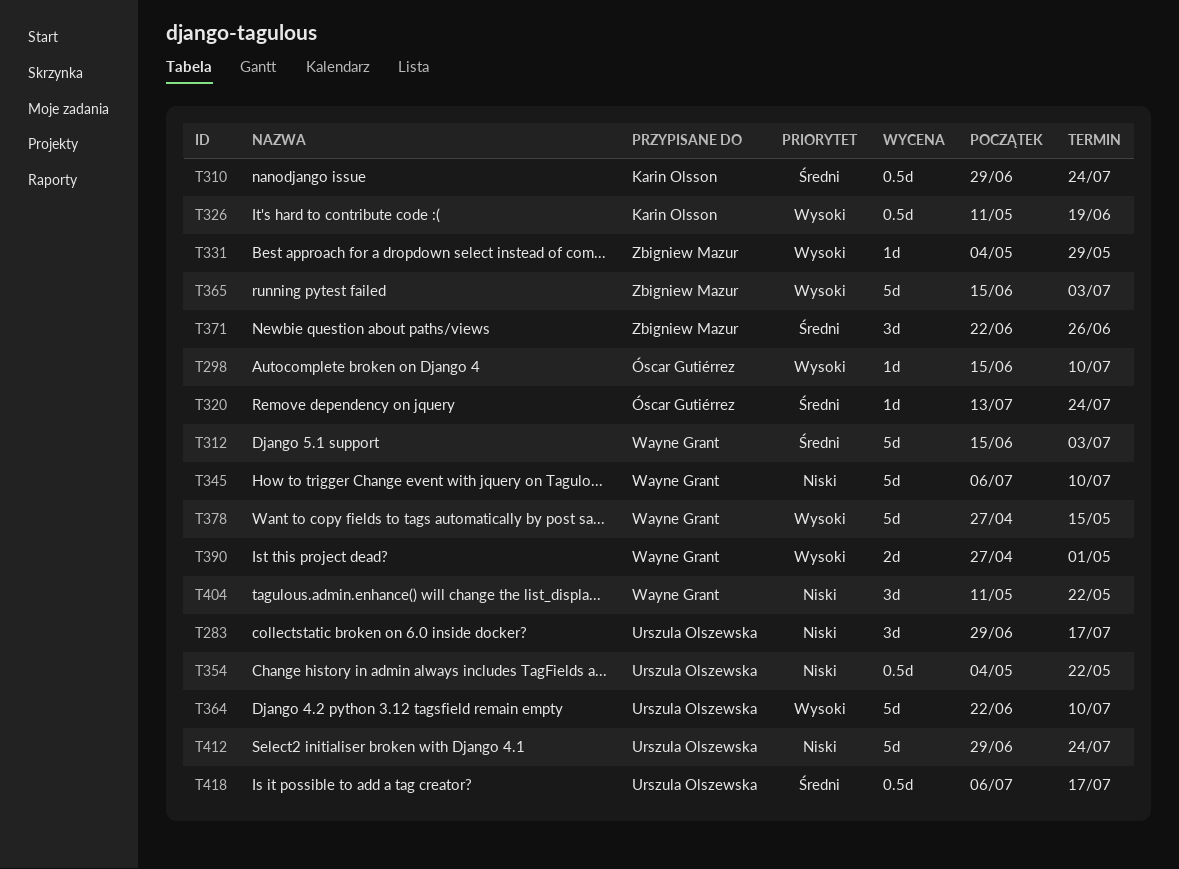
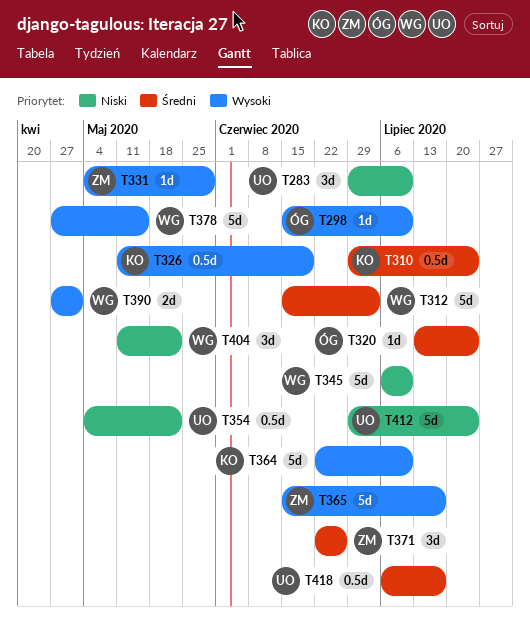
T283, due: Jul 17 -> Jul 10
T364, owner: Urszula Olszewska -> Karin Olsson
T365, due: Jul 3 -> Jul 17

